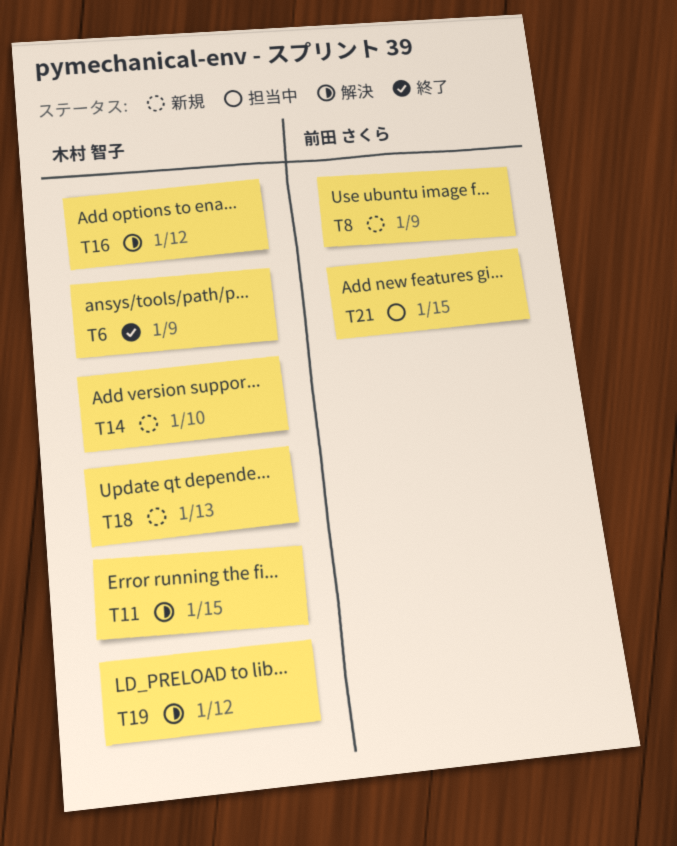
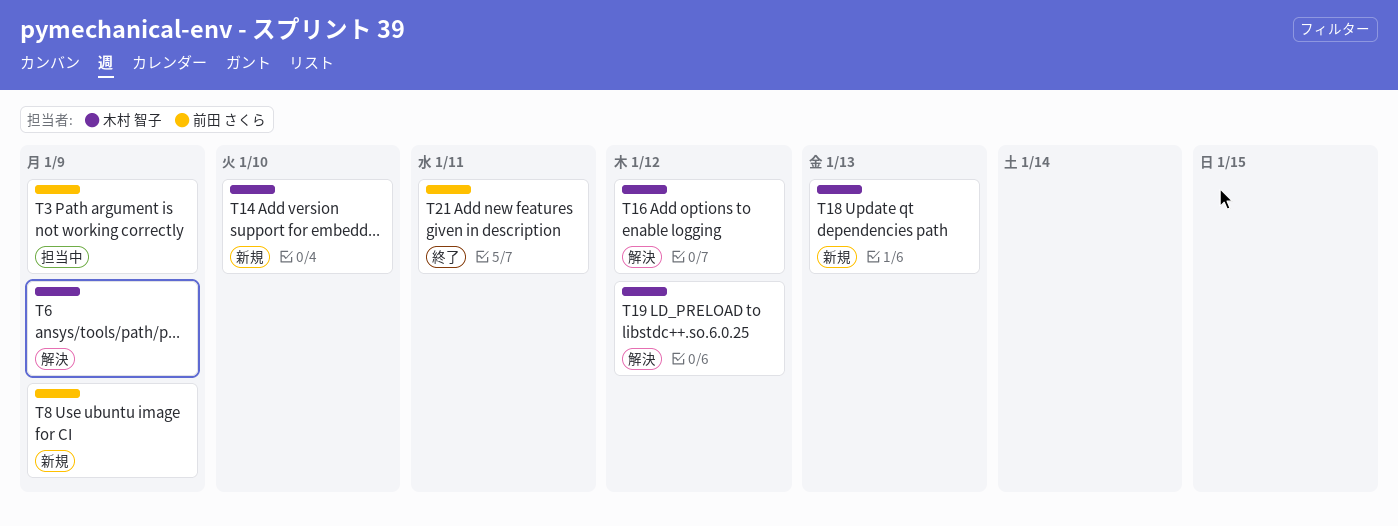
T3: none -> present
T6, status: 終了 -> 解決
T11: present -> none
T21, status: 担当中 -> 終了
T21, due: Jan 15 -> Jan 11

